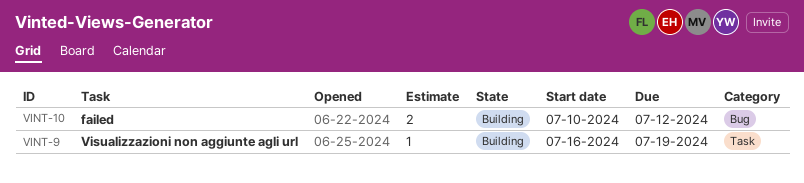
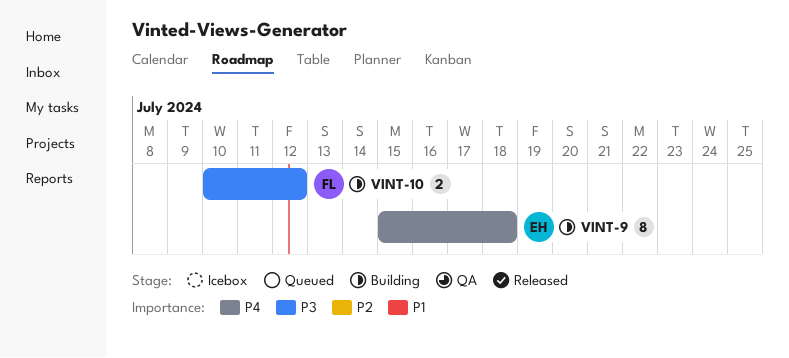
VINT-9, estimate: 1 -> 8
VINT-9, start: Jul 16 -> Jul 15
VINT-9, due: Jul 19 -> Jul 18

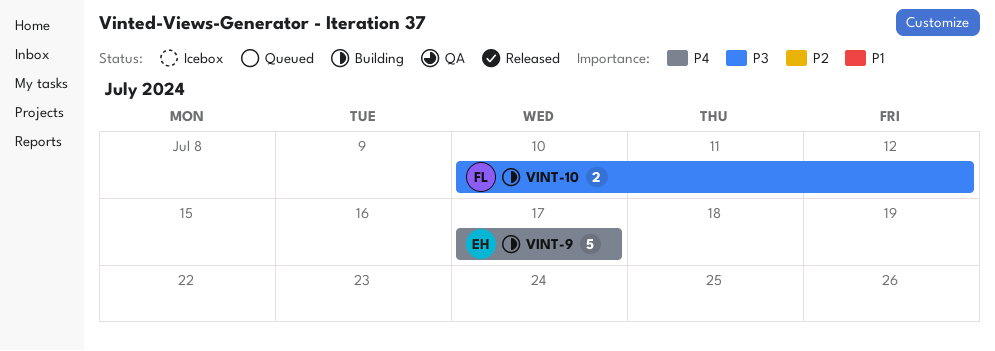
VINT-9, estimate: 8 -> 5
VINT-9, start: Jul 15 -> Jul 17
VINT-9, due: Jul 18 -> Jul 17

